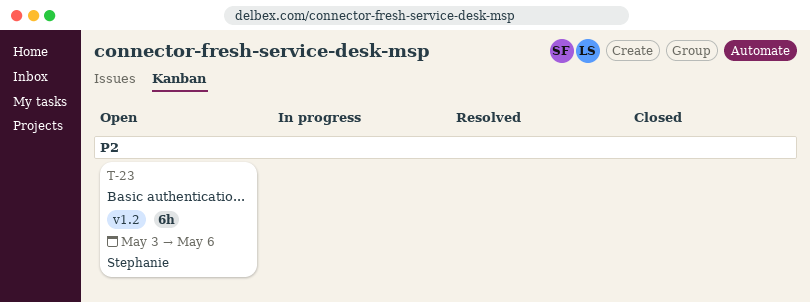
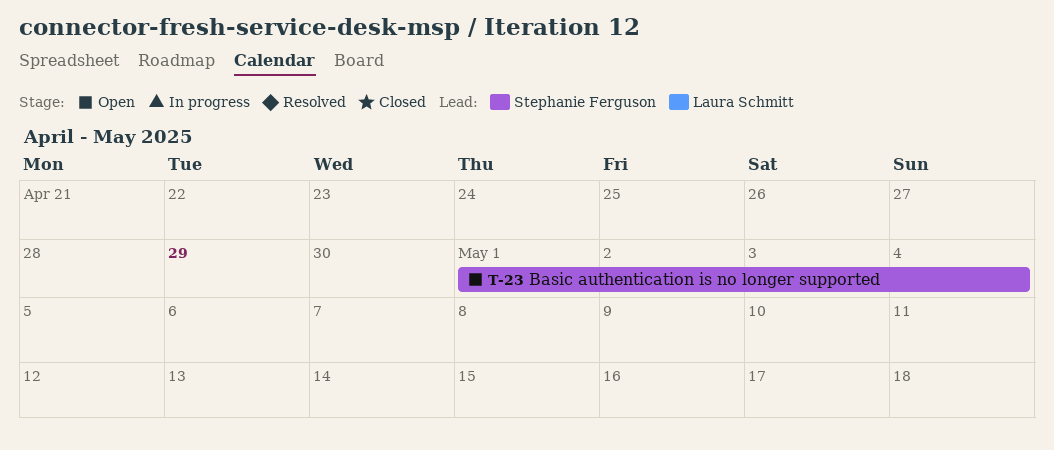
T-23, start: May 3 -> May 1
T-23, due: May 6 -> May 4

